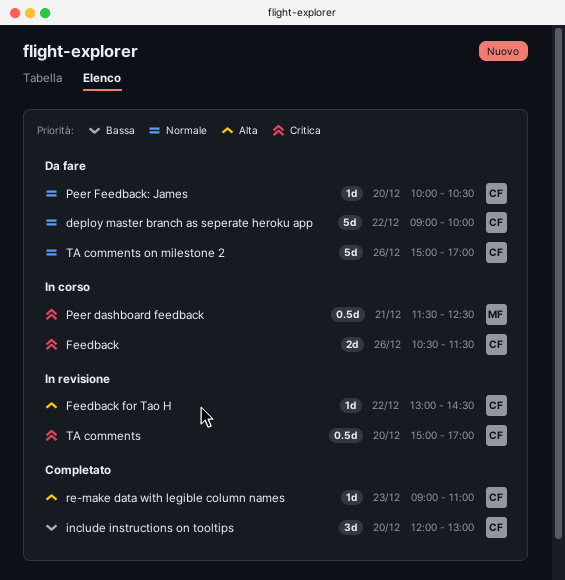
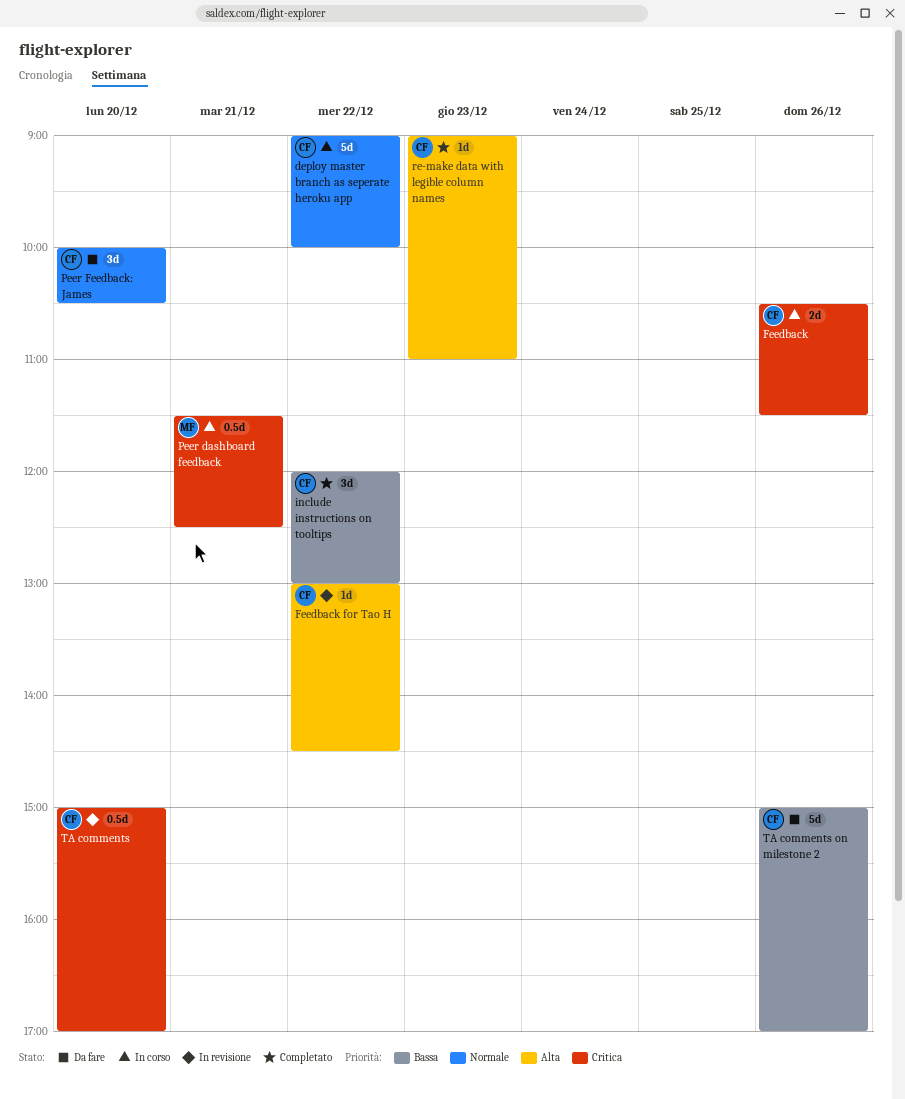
deploy master branch as seperate heroku app, status: Da fare -> In corso
include instructions on tooltips, day: Dec 20 -> Dec 22
Peer Feedback: James, estimate: 1d -> 3d
TA comments on milestone 2, priority: Normale -> Bassa

